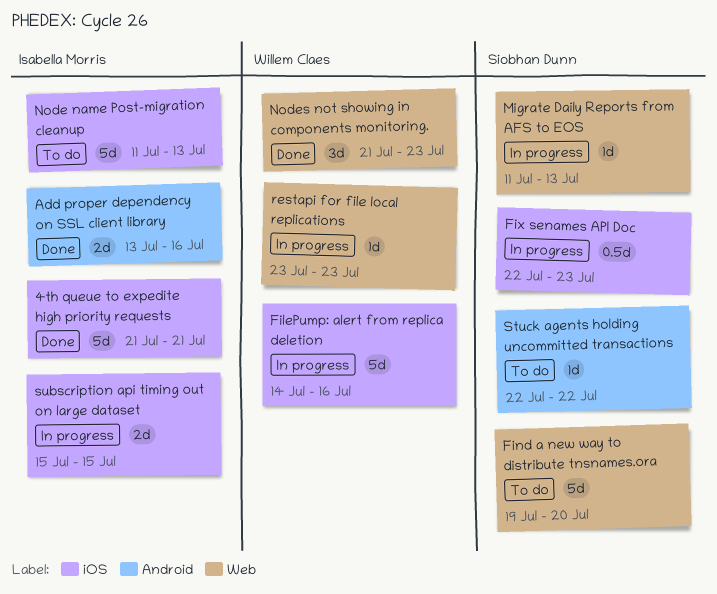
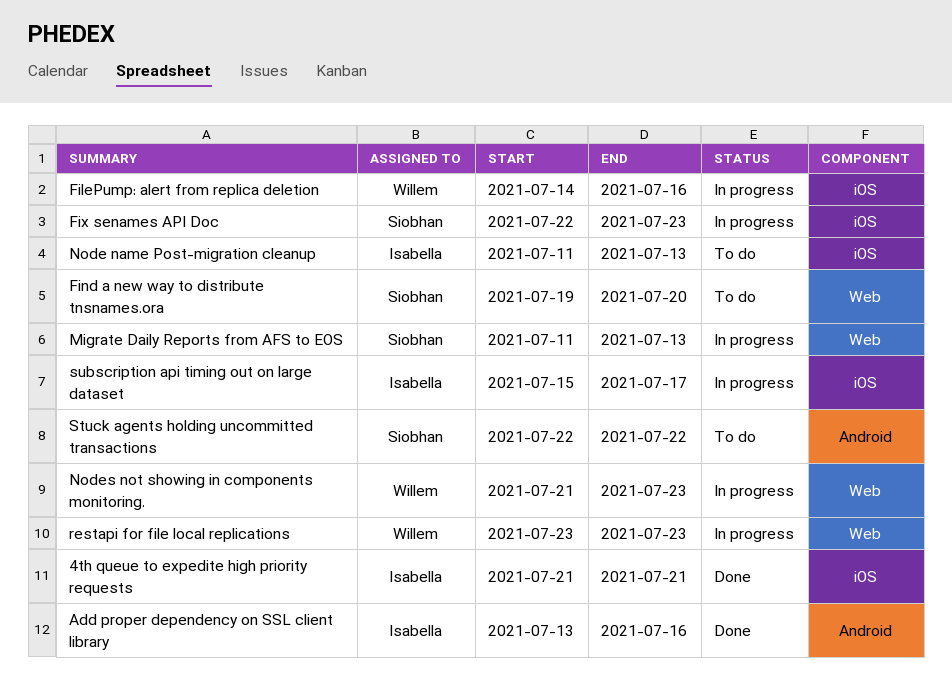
Nodes not showing in components monitoring., status: Done -> In progress
subscription api timing out on large dataset, due: Jul 15 -> Jul 17

